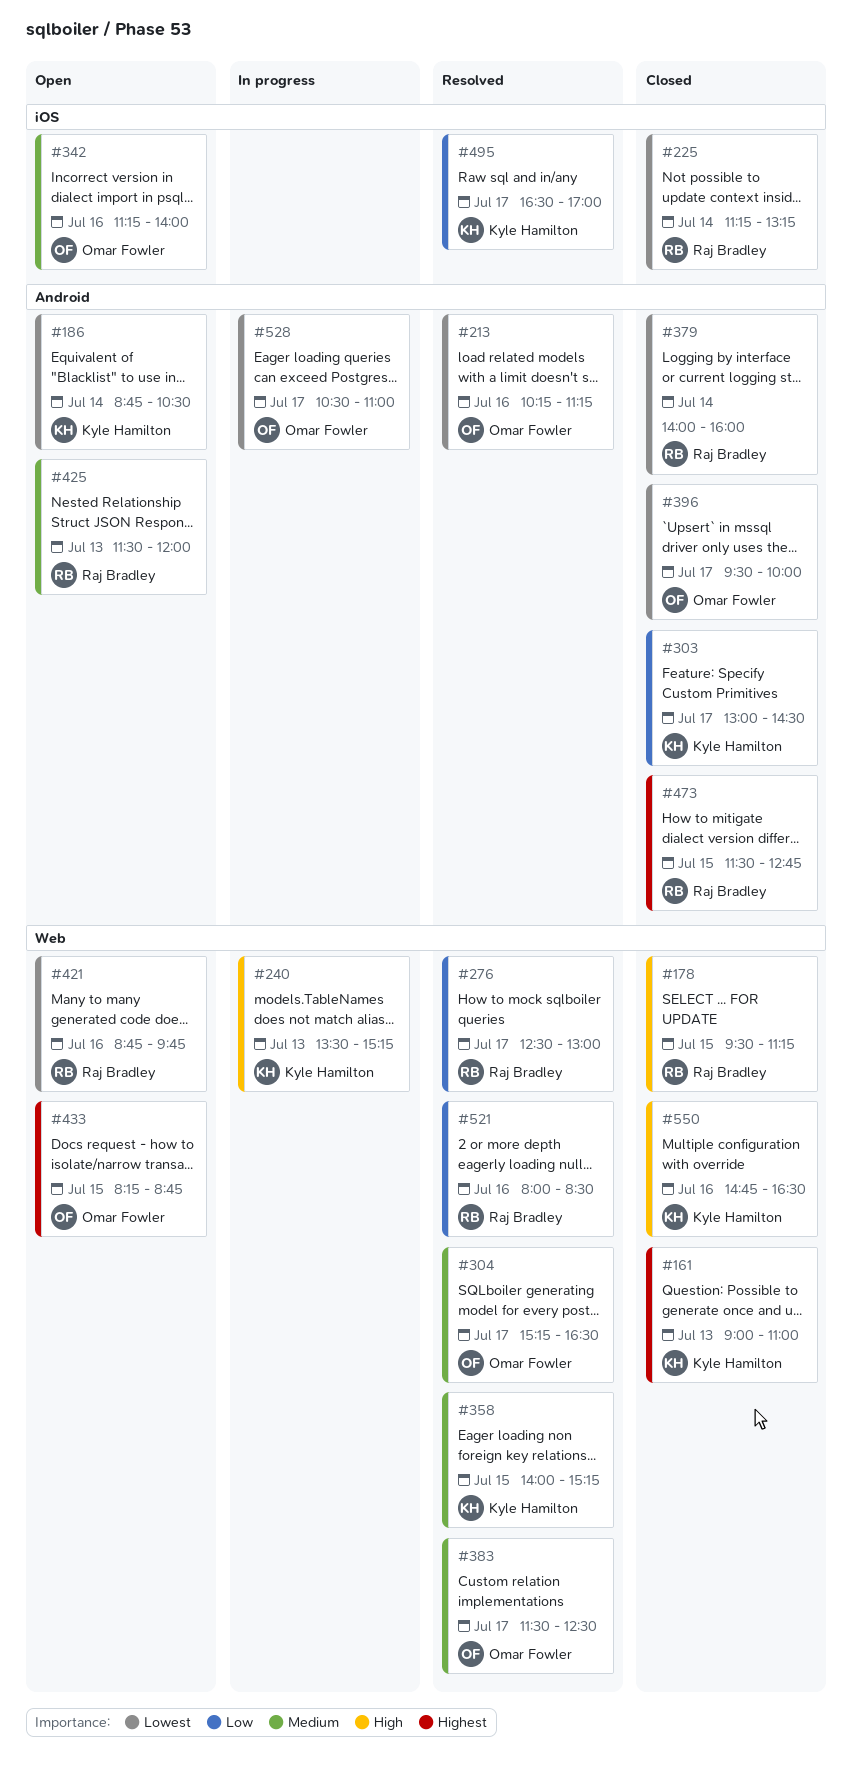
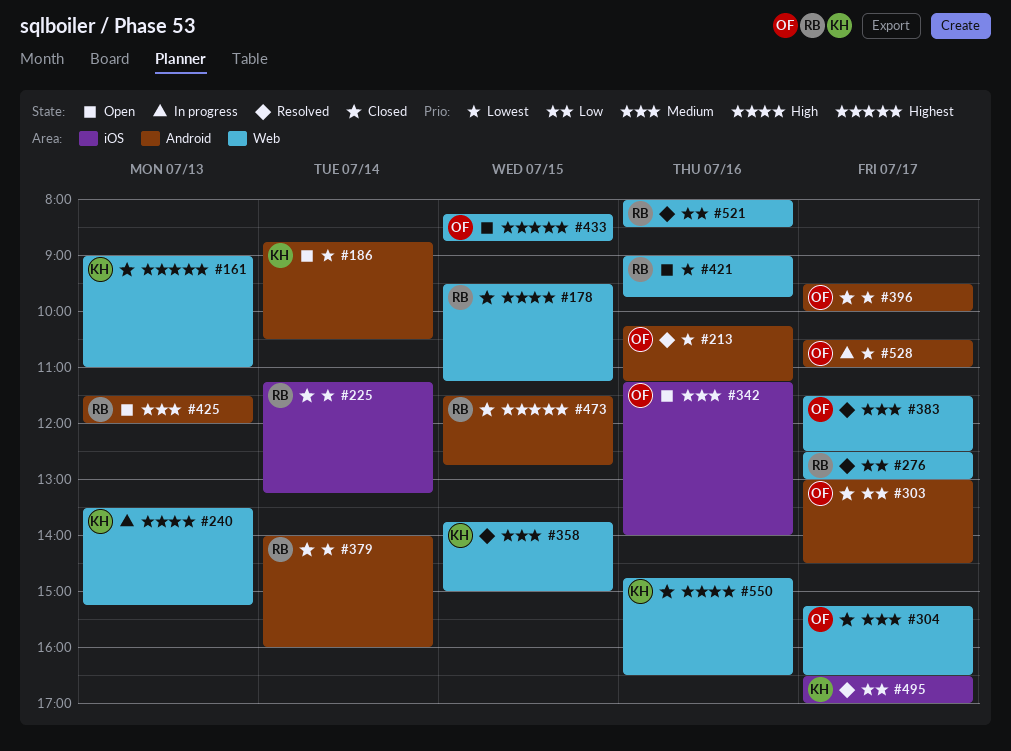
#303, owner: Kyle Hamilton -> Omar Fowler
#304, status: Resolved -> Closed
#358, begins: 14:00 -> 13:45
#358, ends: 15:15 -> 15:00
#421, begins: 08:45 -> 09:00

